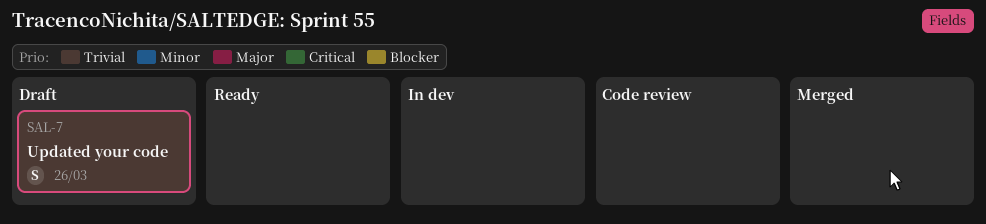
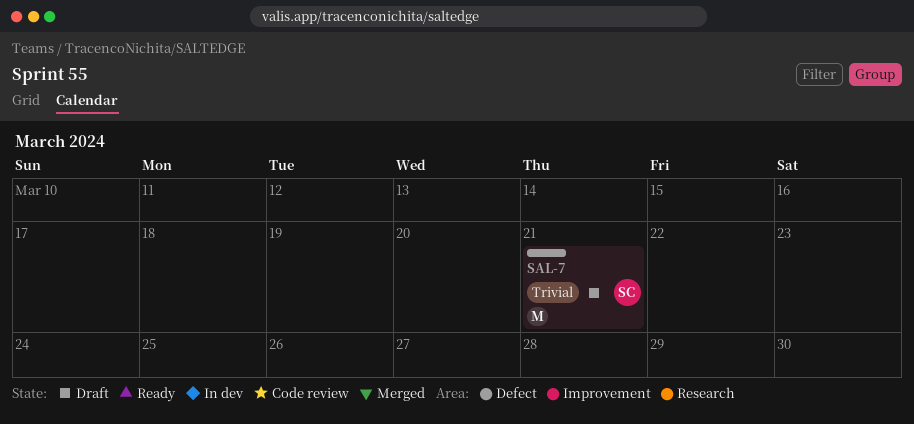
SAL-7, estimate: S -> M
SAL-7, due: Mar 26 -> Mar 21

